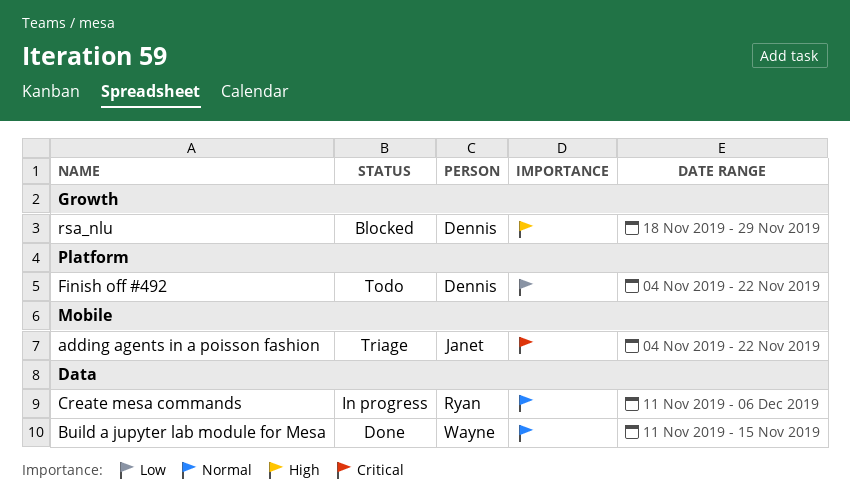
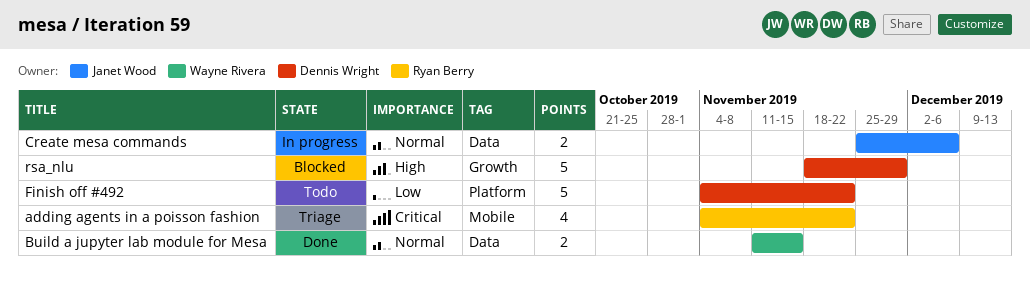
adding agents in a poisson fashion, owner: Janet Wood -> Ryan Berry
Create mesa commands, owner: Ryan Berry -> Janet Wood
Create mesa commands, start: Nov 11 -> Nov 25

